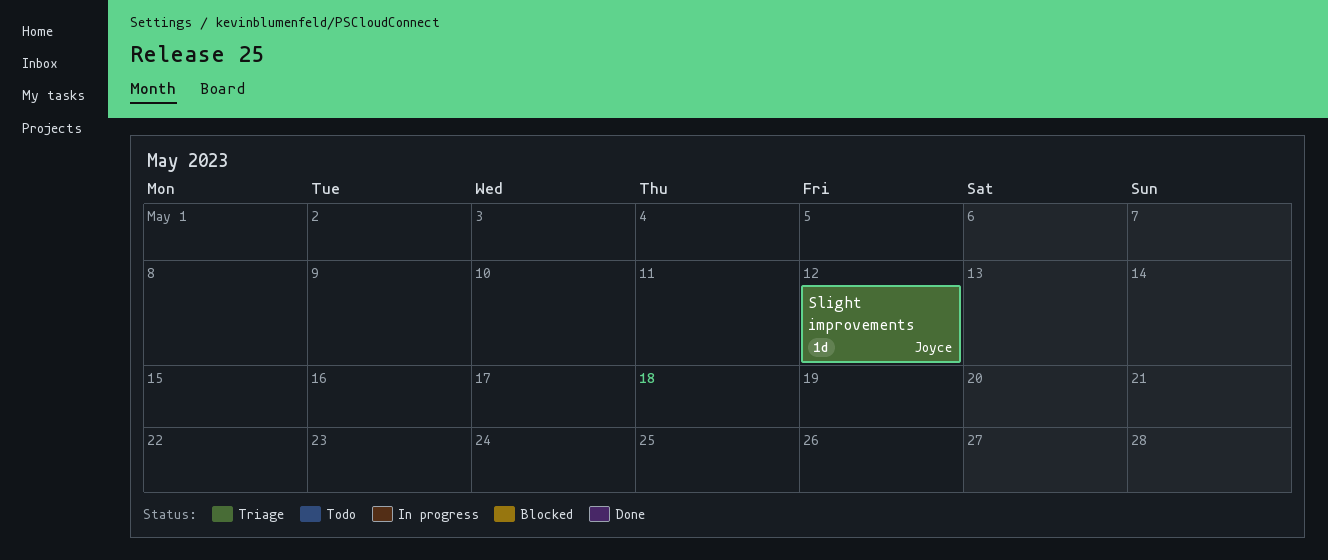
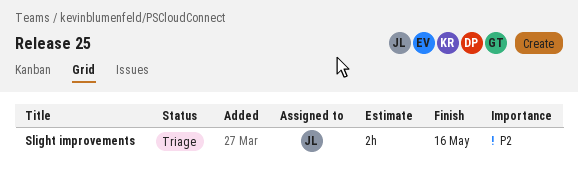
Slight improvements, estimate: 1d -> 2h
Slight improvements, due: May 12 -> May 16

